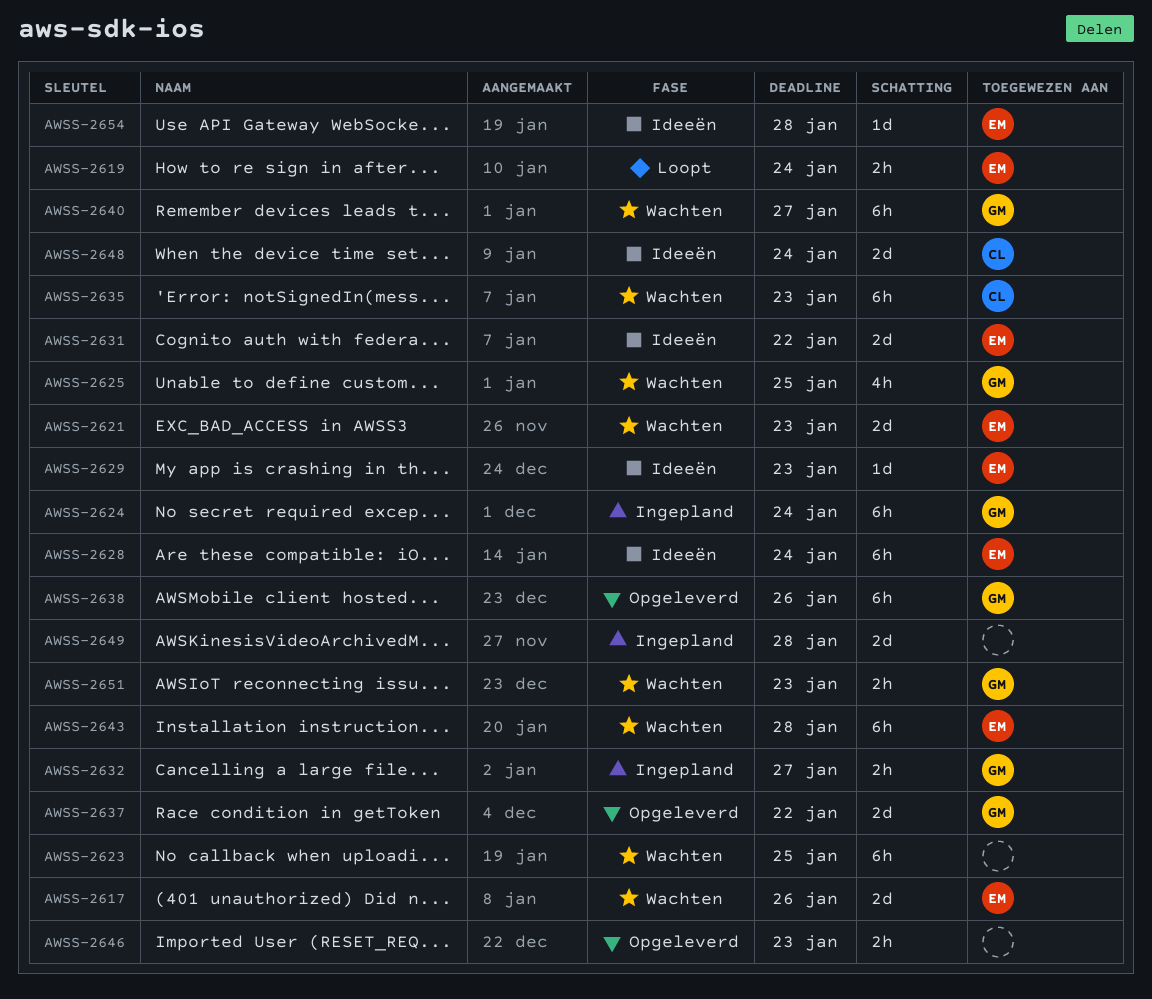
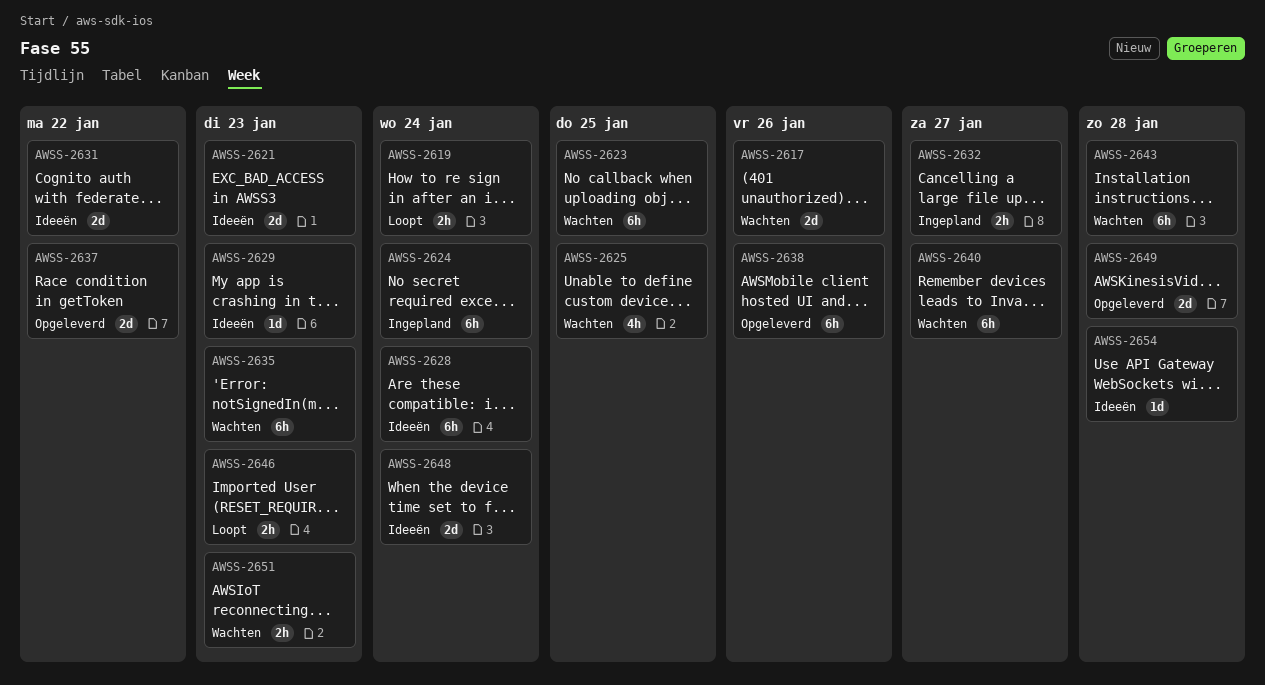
AWSS-2621, status: Wachten -> Ideeën
AWSS-2646, status: Opgeleverd -> Loopt
AWSS-2649, status: Ingepland -> Opgeleverd

